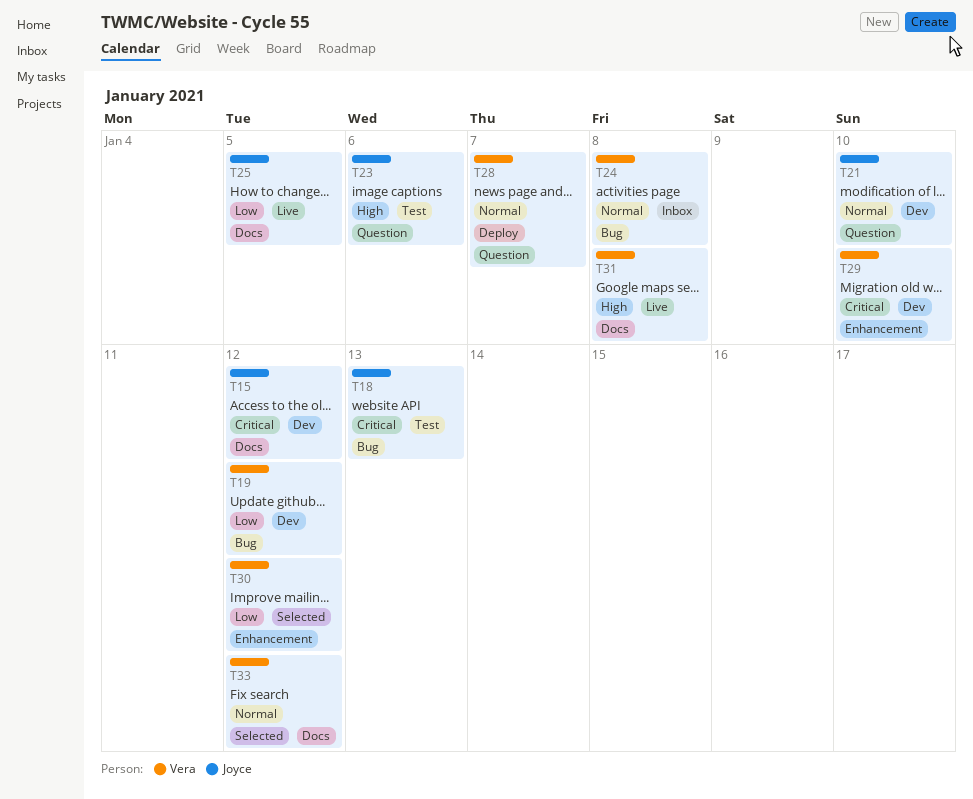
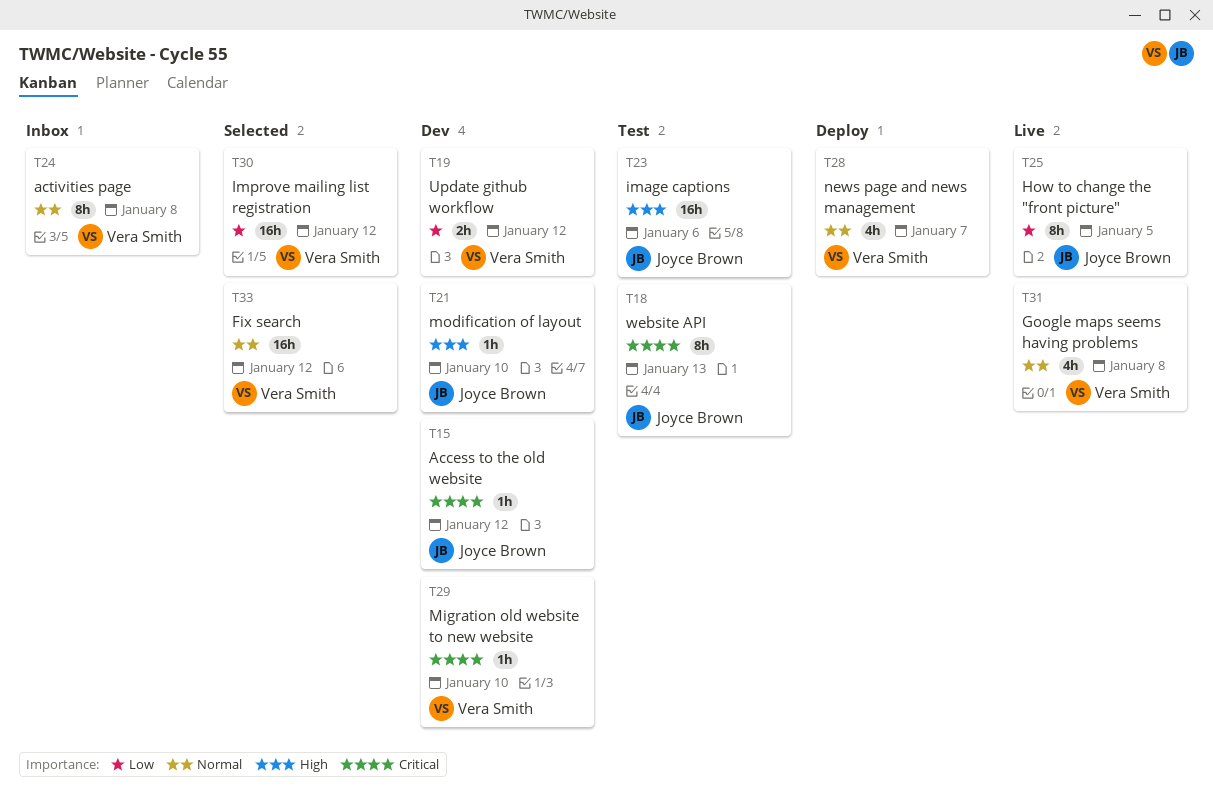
T21, priority: Normal -> High
T31, priority: High -> Normal

